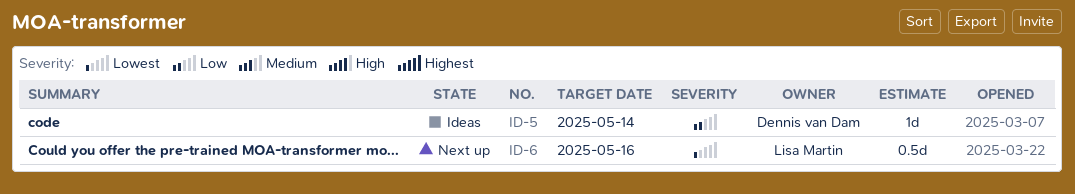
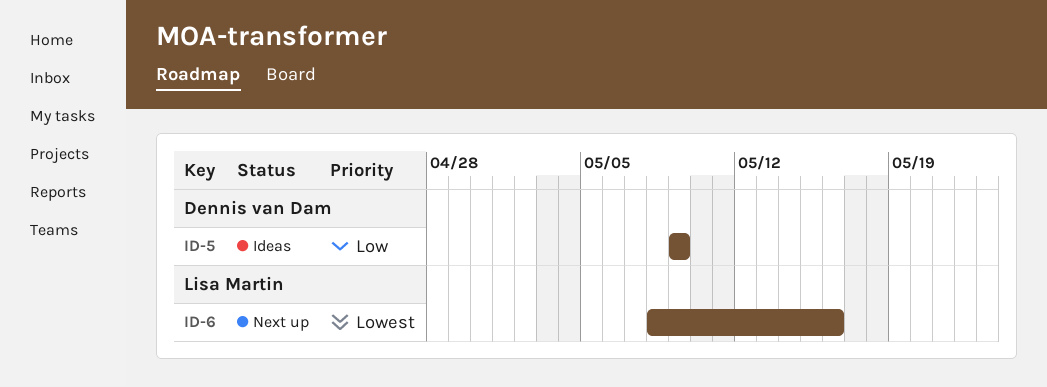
ID-5, due: May 14 -> May 9

